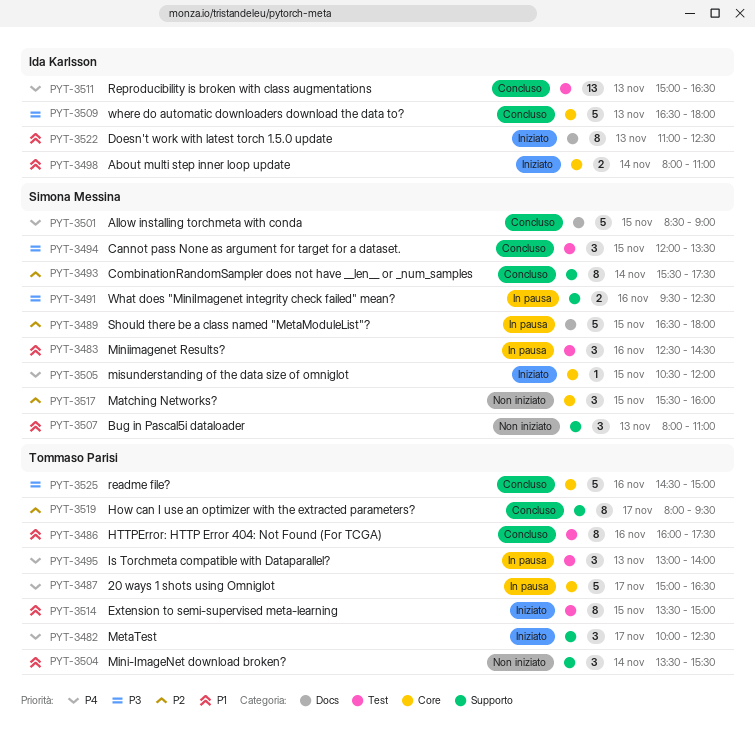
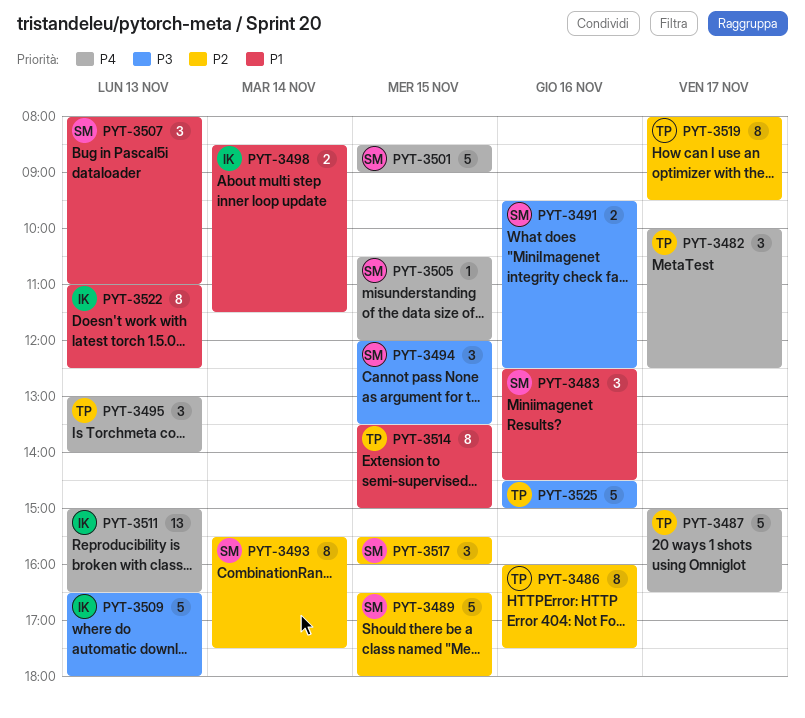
PYT-3486, priority: P1 -> P2
PYT-3498, begins: 08:00 -> 08:30
PYT-3498, ends: 11:00 -> 11:30
PYT-3504: present -> none

